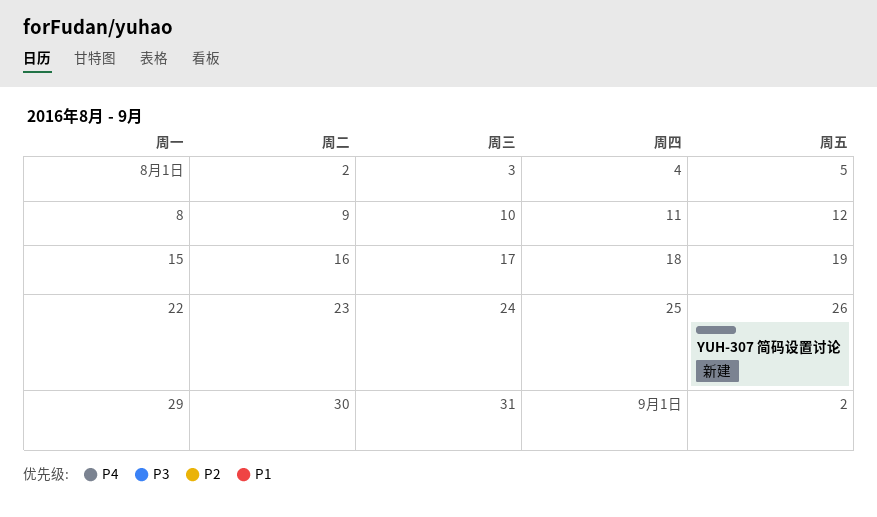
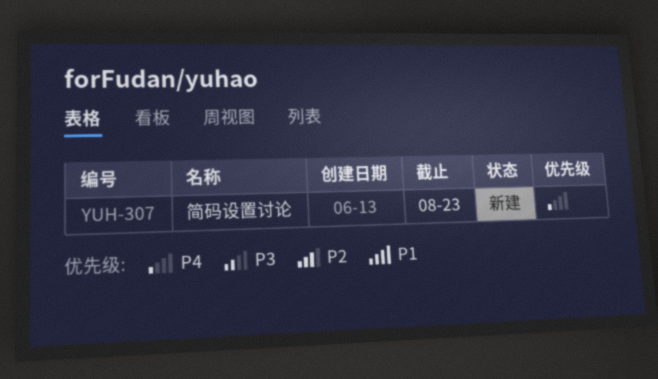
YUH-307, due: Aug 26 -> Aug 23

